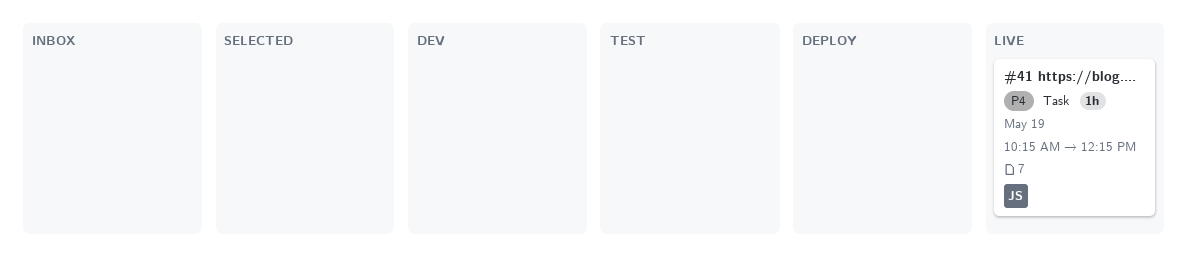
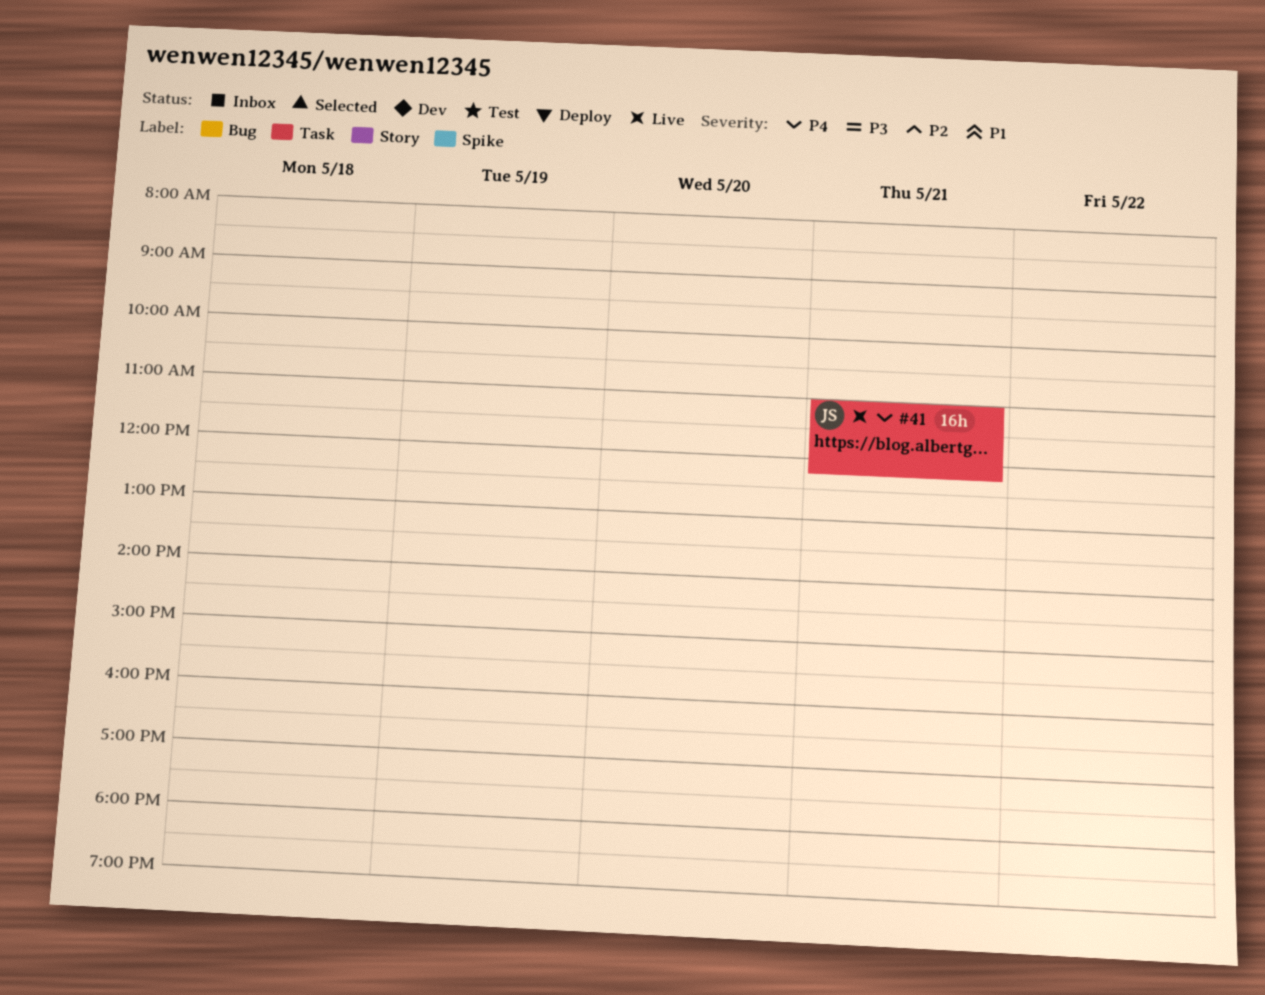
#41, estimate: 1h -> 16h
#41, day: May 19 -> May 21
#41, begins: 10:15 -> 11:00

